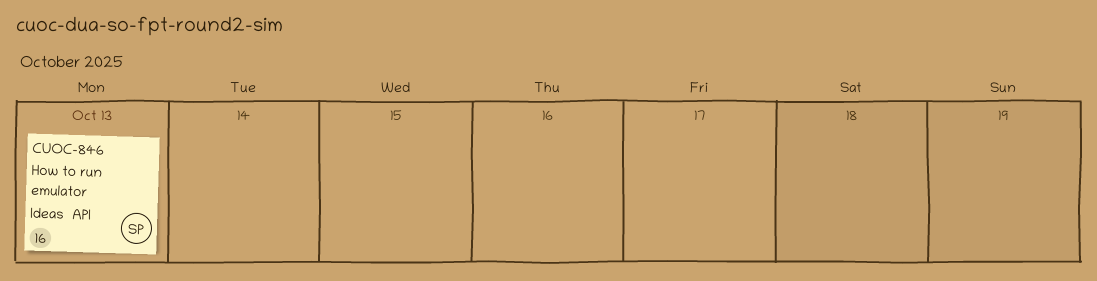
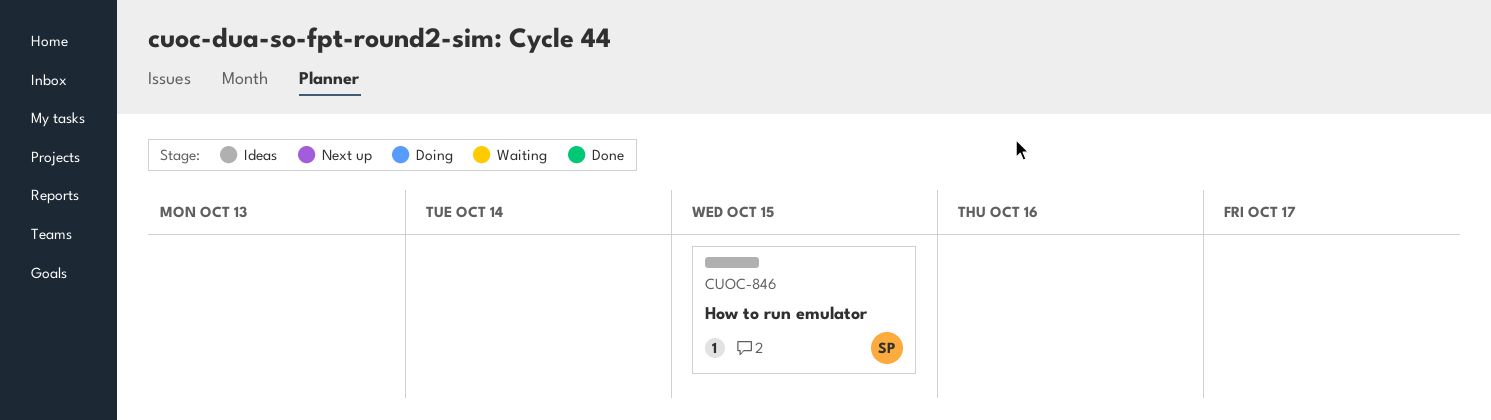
CUOC-846, estimate: 16 -> 1
CUOC-846, due: Oct 13 -> Oct 15

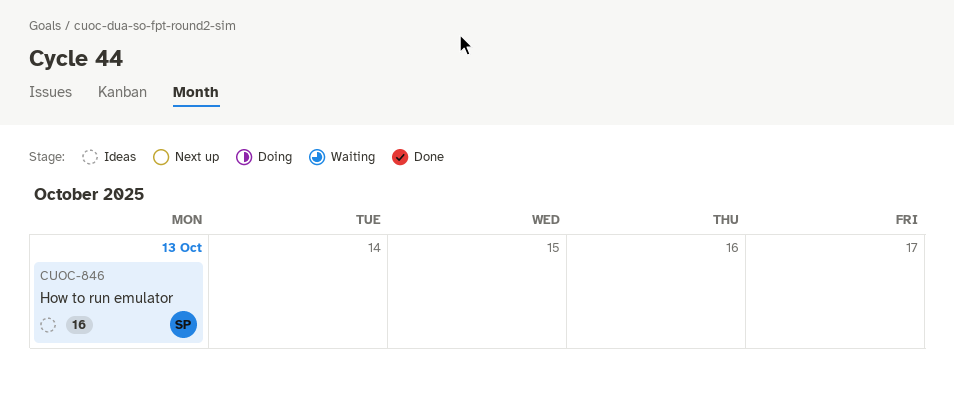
CUOC-846, estimate: 1 -> 16
CUOC-846, due: Oct 15 -> Oct 13

